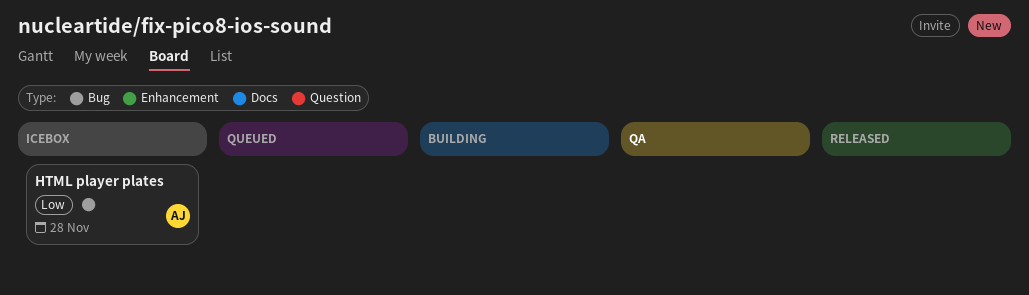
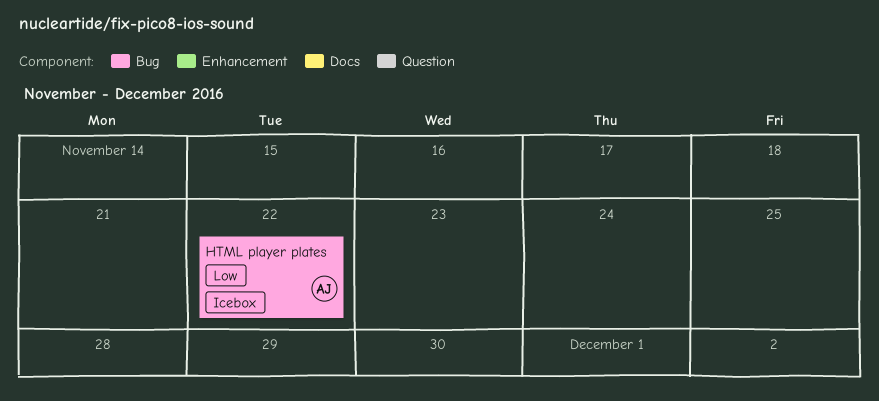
HTML player plates, due: Nov 28 -> Nov 22

